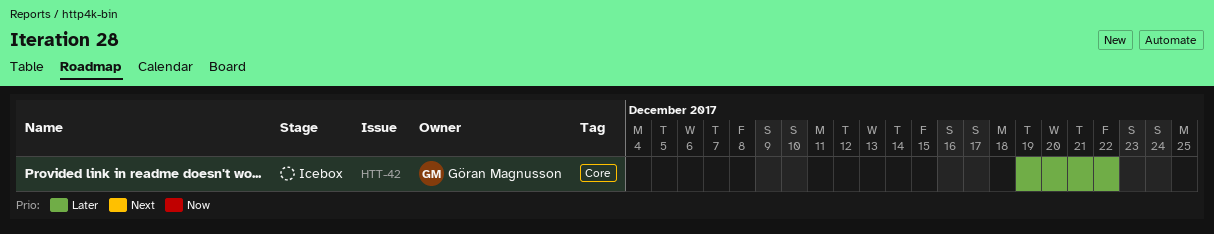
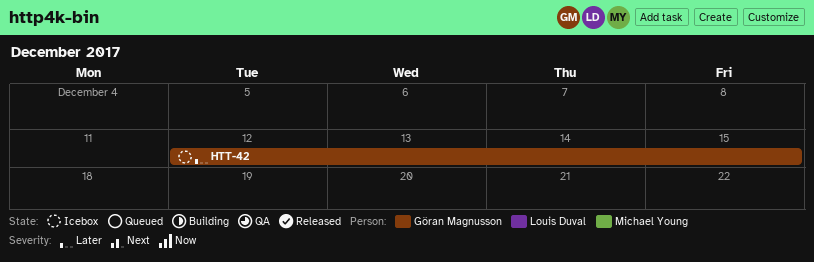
HTT-42, start: Dec 19 -> Dec 12
HTT-42, due: Dec 22 -> Dec 15

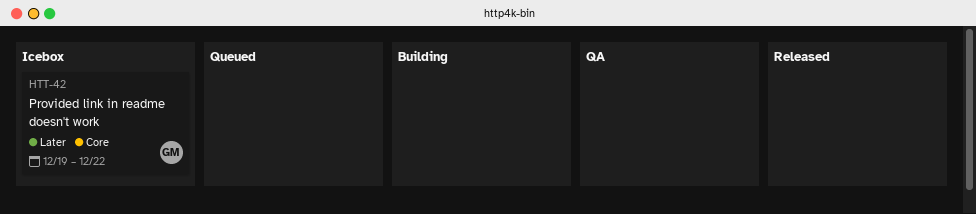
HTT-42, start: Dec 12 -> Dec 19
HTT-42, due: Dec 15 -> Dec 22

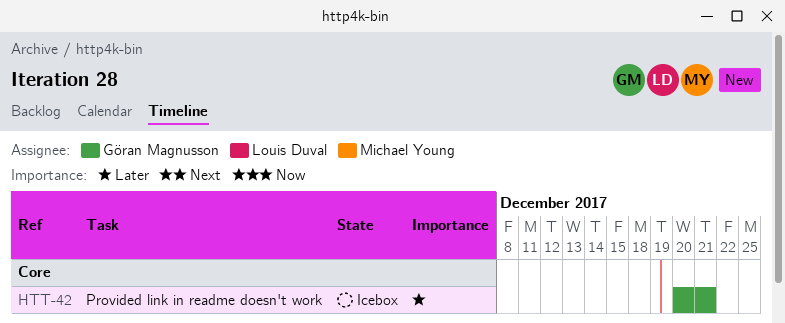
HTT-42, start: Dec 19 -> Dec 20
HTT-42, due: Dec 22 -> Dec 21

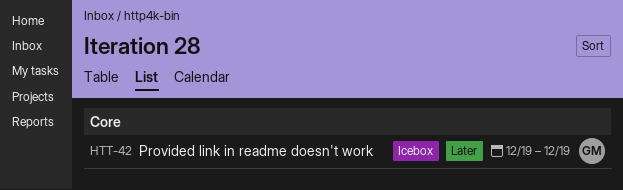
HTT-42, start: Dec 20 -> Dec 19
HTT-42, due: Dec 21 -> Dec 19

